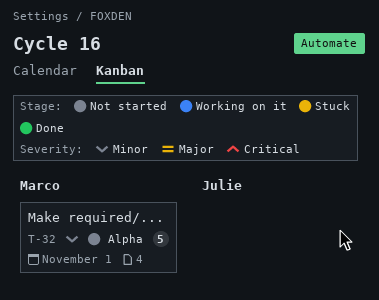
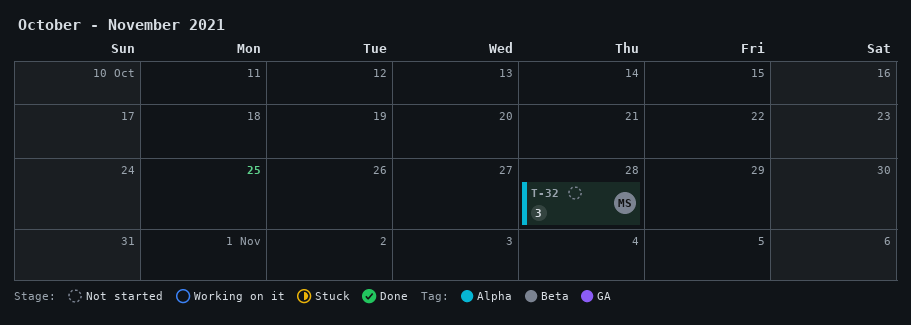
T-32, estimate: 5 -> 3
T-32, due: Nov 1 -> Oct 28

